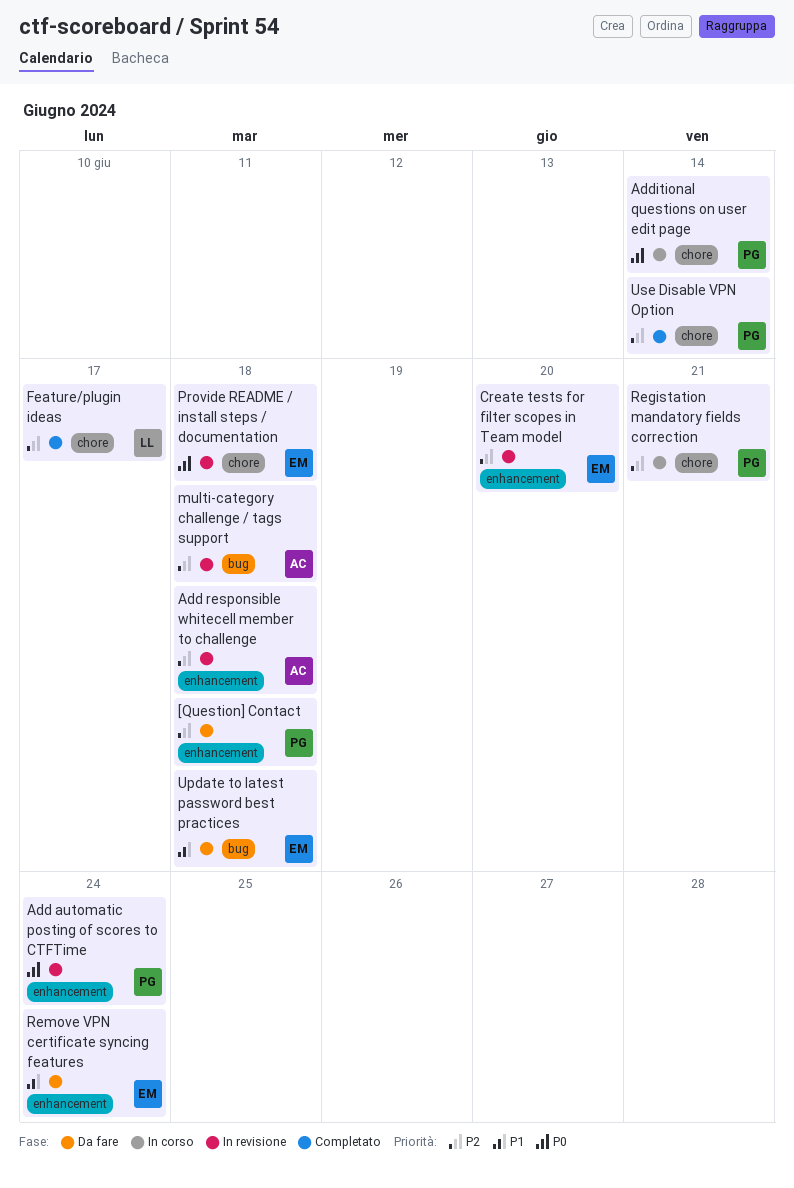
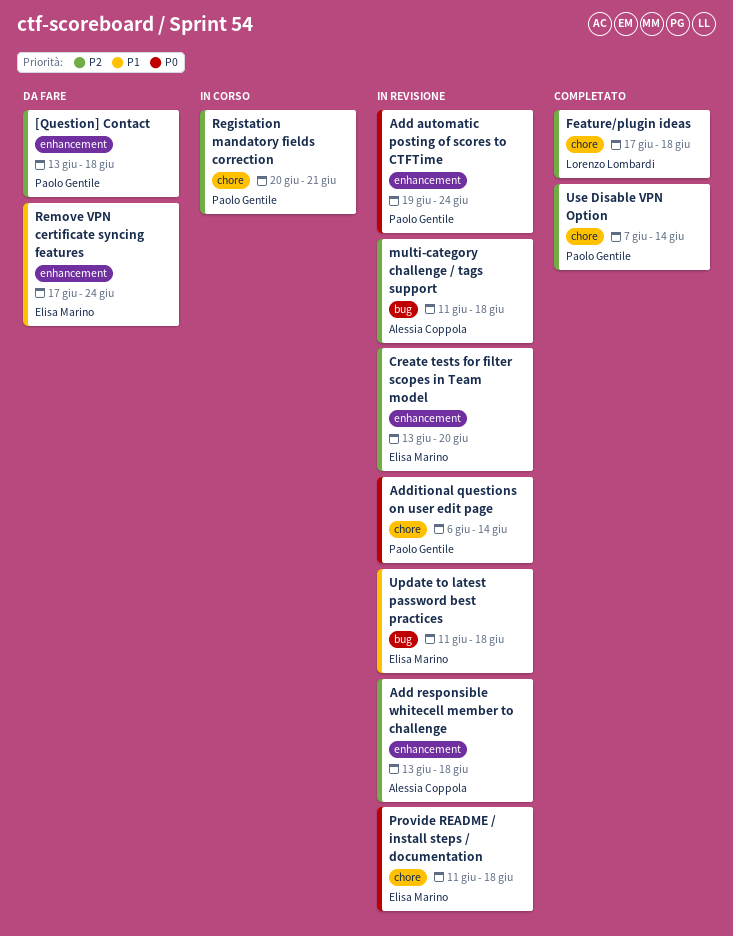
Additional questions on user edit page, status: In corso -> In revisione
Feature/plugin ideas, due: Jun 17 -> Jun 18
Update to latest password best practices, status: Da fare -> In revisione

